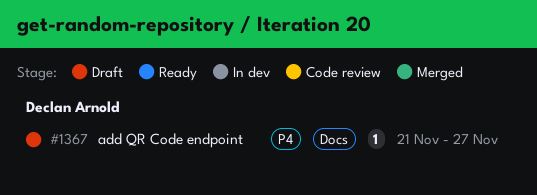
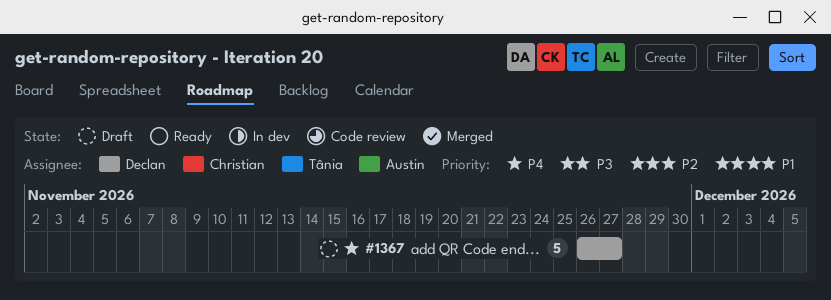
#1367, estimate: 1 -> 5
#1367, start: Nov 21 -> Nov 26

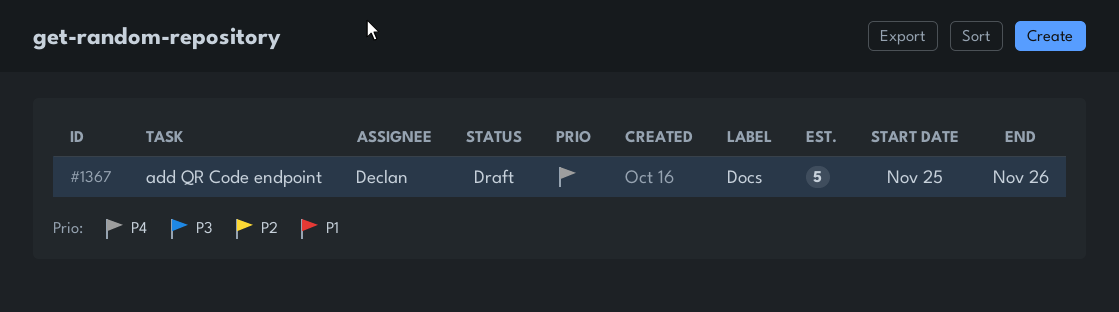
#1367, start: Nov 26 -> Nov 25
#1367, due: Nov 27 -> Nov 26

